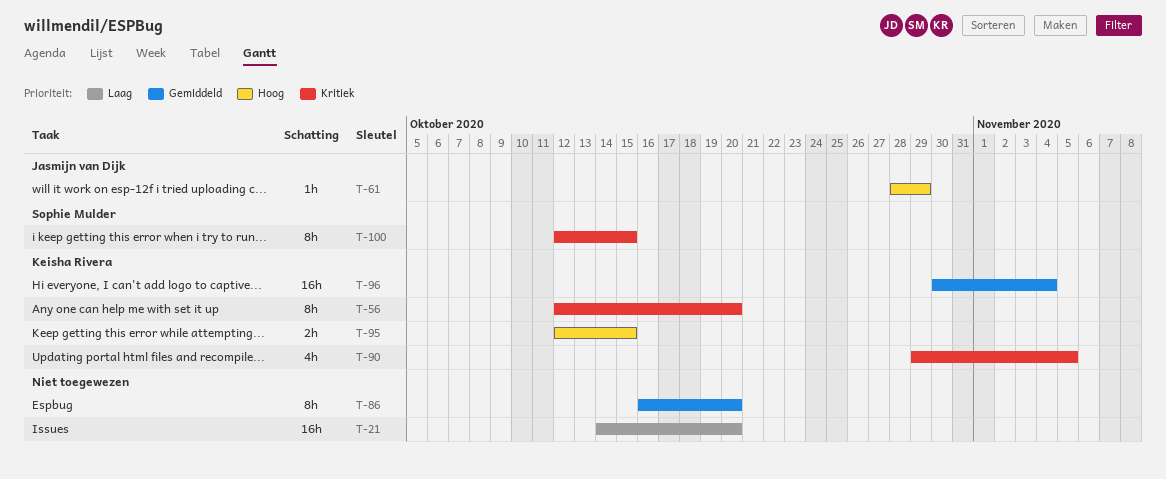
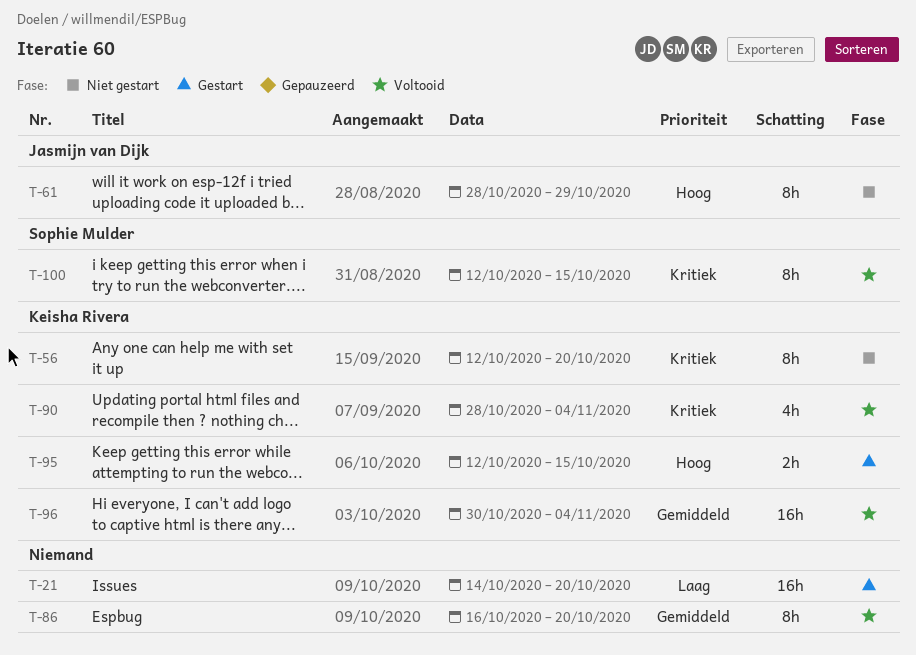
T-61, estimate: 1h -> 8h
T-90, start: Oct 29 -> Oct 28
T-90, due: Nov 5 -> Nov 4

